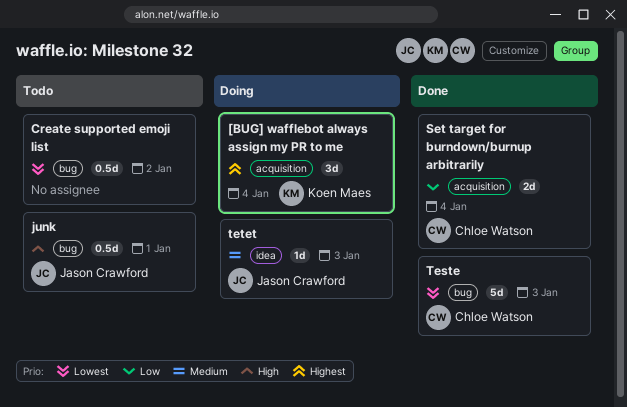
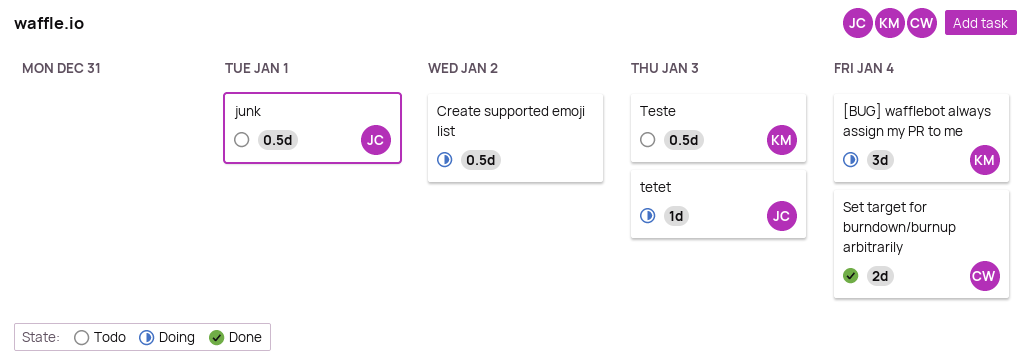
Create supported emoji list, status: Todo -> Doing
Teste, status: Done -> Todo
Teste, owner: Chloe Watson -> Koen Maes
Teste, estimate: 5d -> 0.5d

